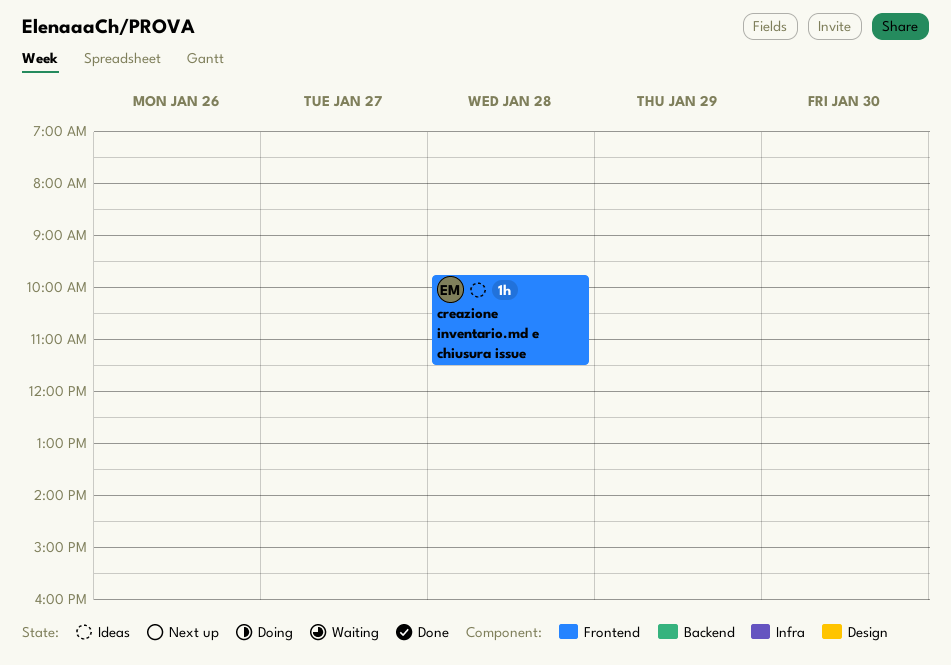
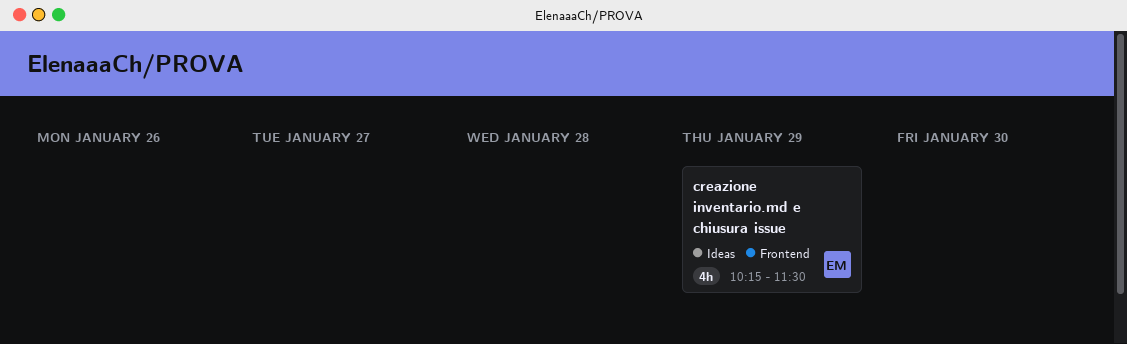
creazione inventario.md e chiusura issue, estimate: 1h -> 4h
creazione inventario.md e chiusura issue, day: Jan 28 -> Jan 29
creazione inventario.md e chiusura issue, begins: 09:45 -> 10:15

